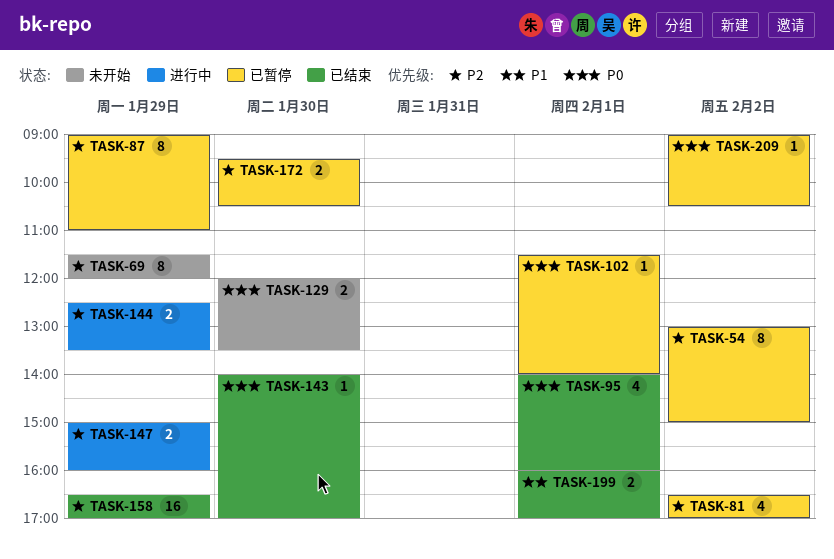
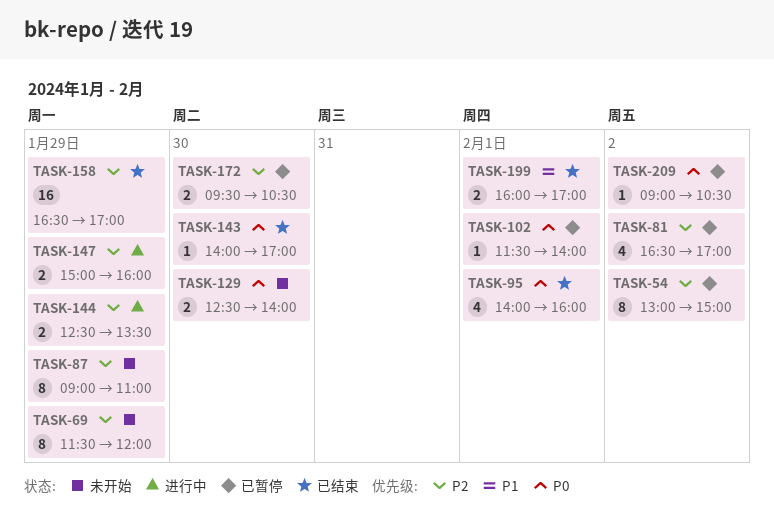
TASK-87, status: 已暂停 -> 未开始
TASK-129, begins: 12:00 -> 12:30
TASK-129, ends: 13:30 -> 14:00

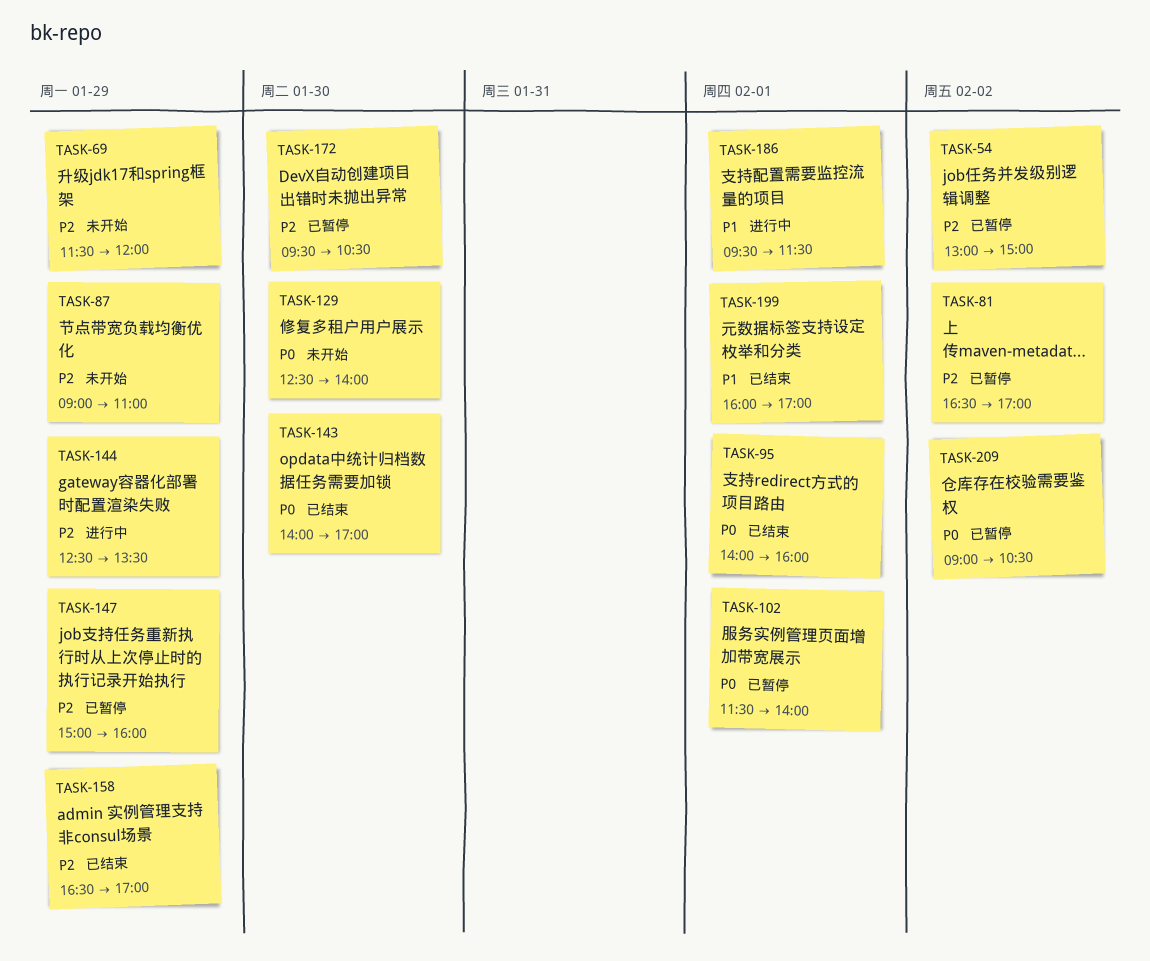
TASK-147, status: 进行中 -> 已暂停
TASK-186: none -> present

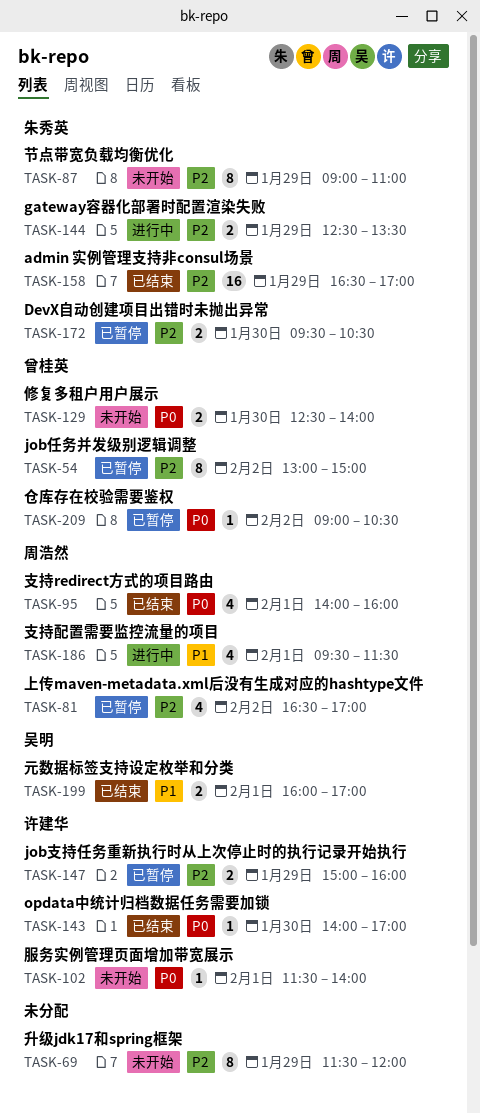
TASK-102, status: 已暂停 -> 未开始

